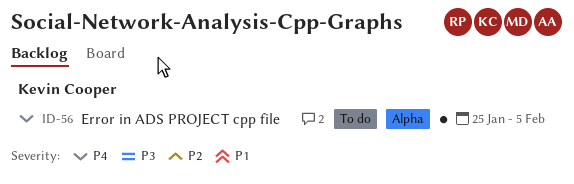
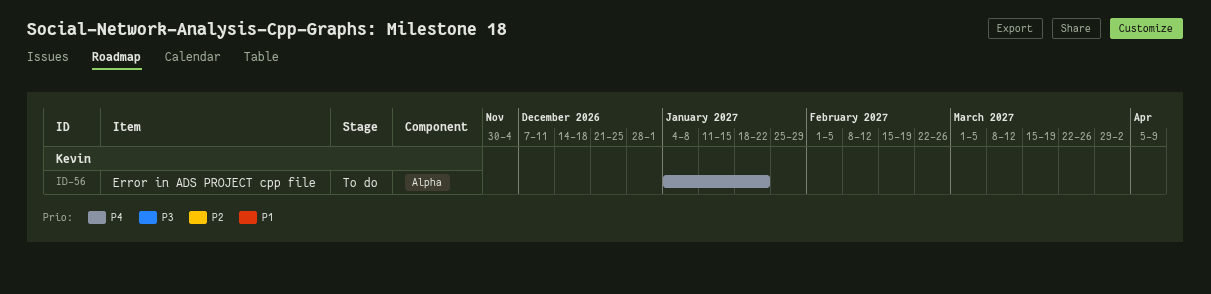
ID-56, start: Jan 25 -> Jan 4
ID-56, due: Feb 5 -> Jan 22

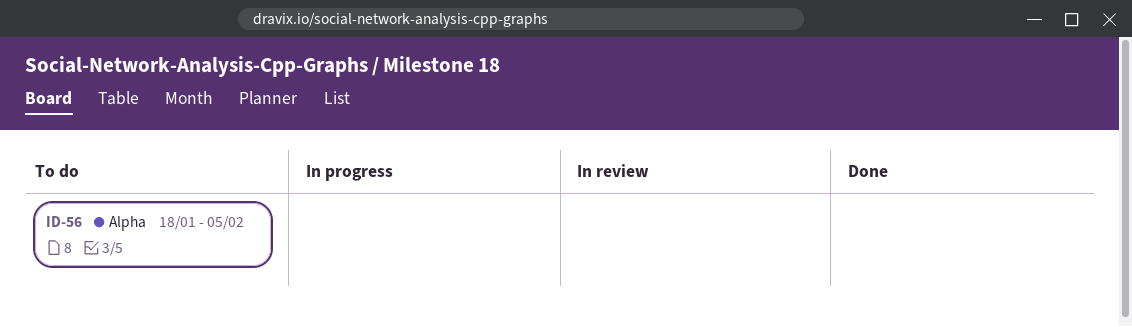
ID-56, start: Jan 4 -> Jan 18
ID-56, due: Jan 22 -> Feb 5

